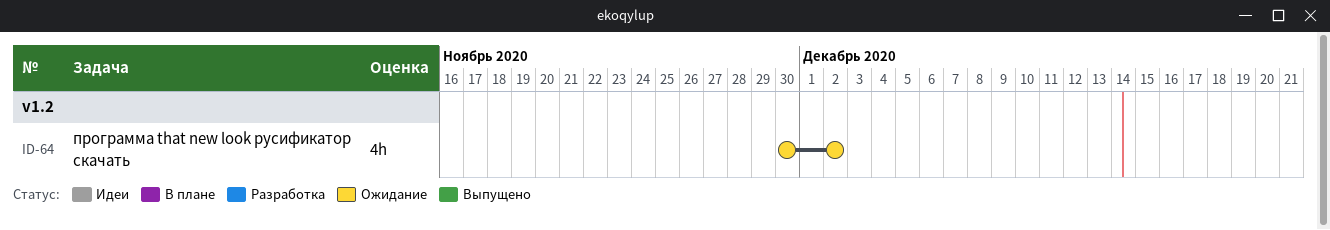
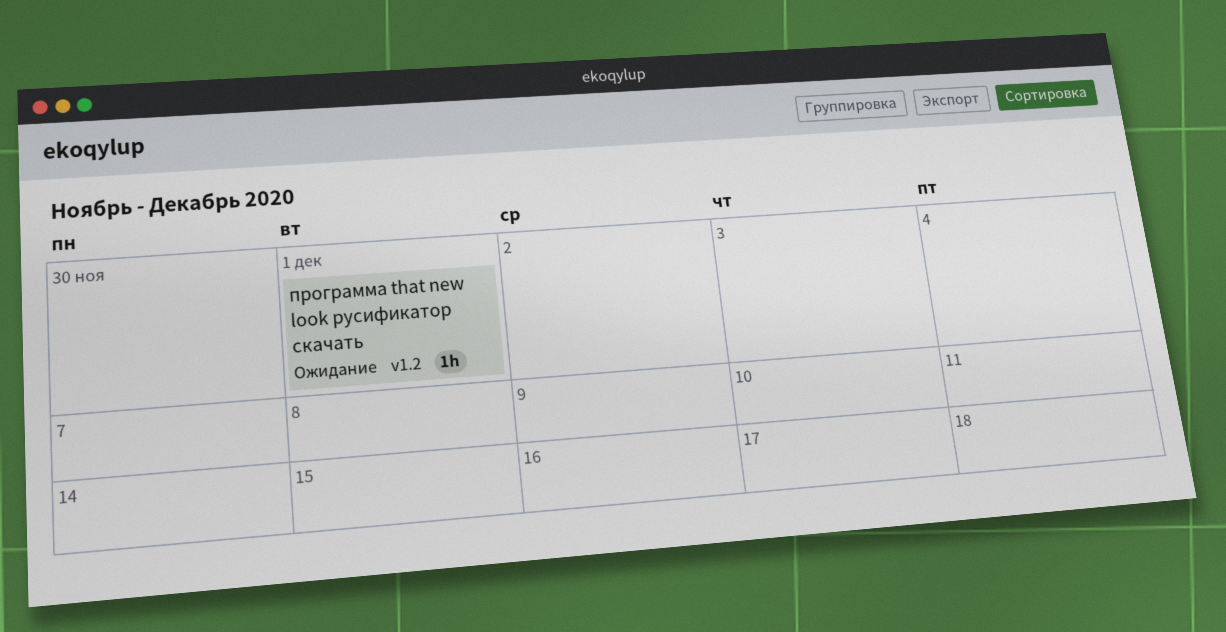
программа that new look русификатор скачать, estimate: 4h -> 1h
программа that new look русификатор скачать, due: Dec 2 -> Dec 1

